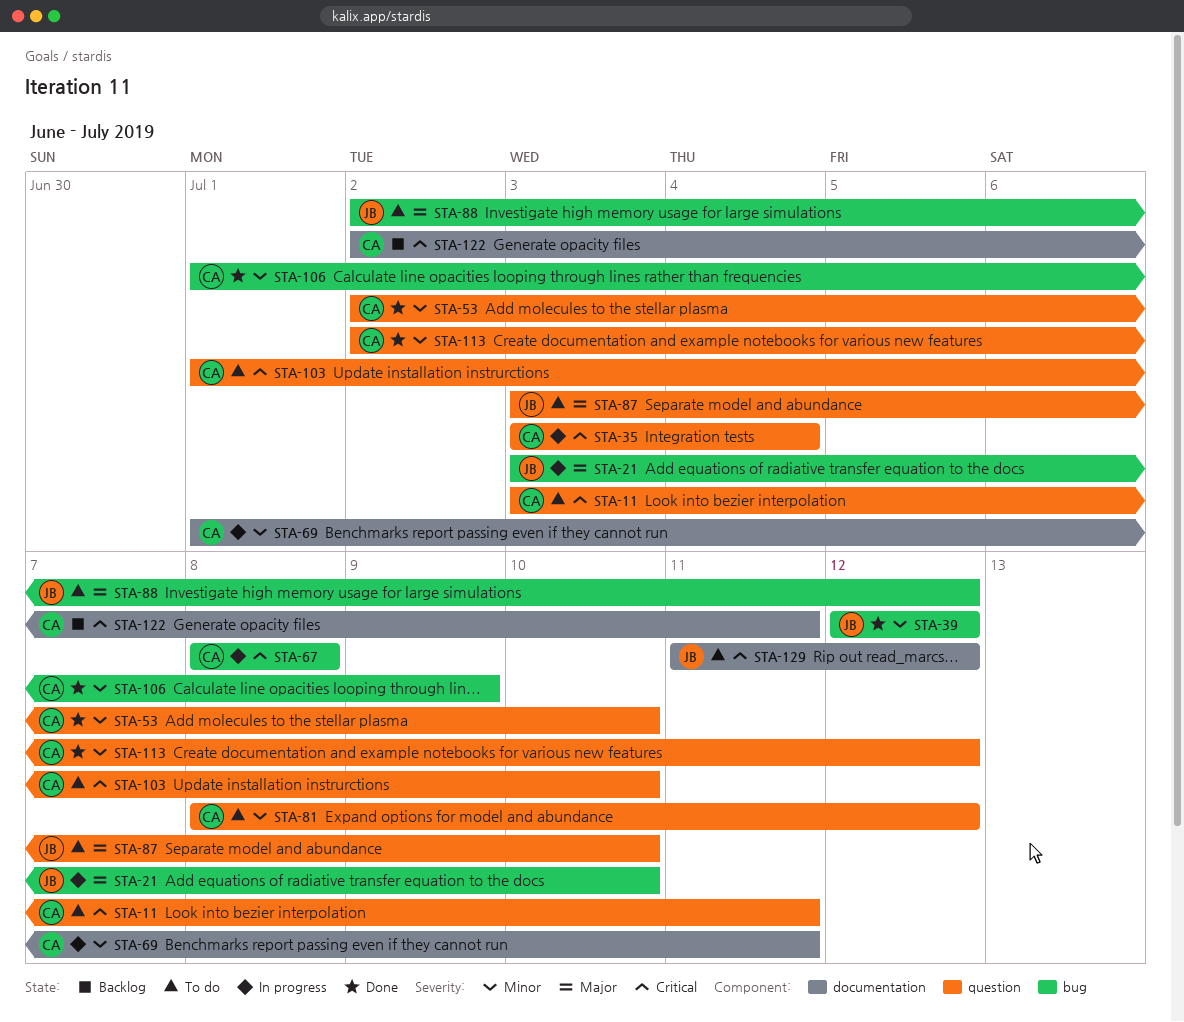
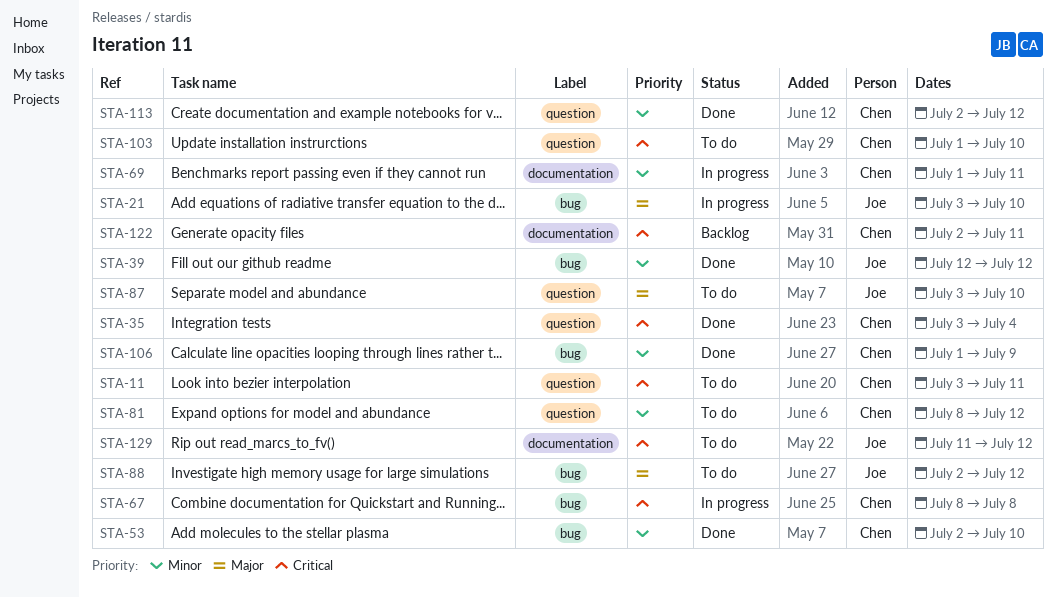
STA-35, status: In progress -> Done
STA-53, label: question -> bug

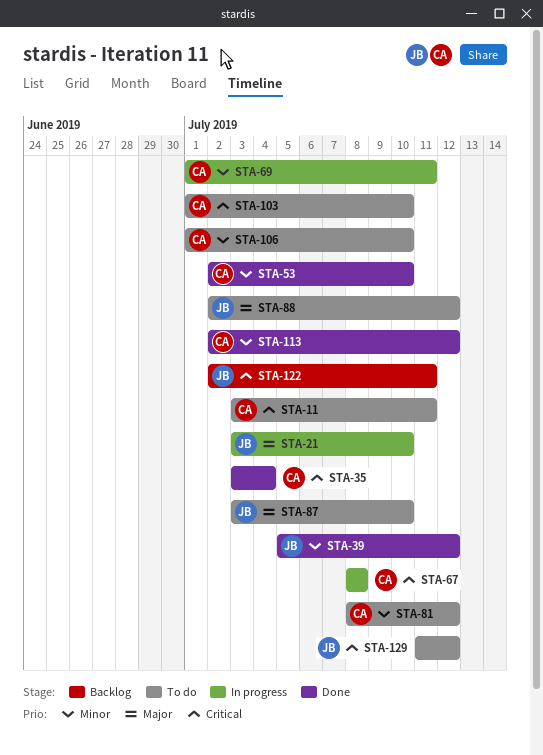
STA-39, start: Jul 12 -> Jul 5
STA-106, status: Done -> To do
STA-106, due: Jul 9 -> Jul 10
STA-122, owner: Chen -> Joe

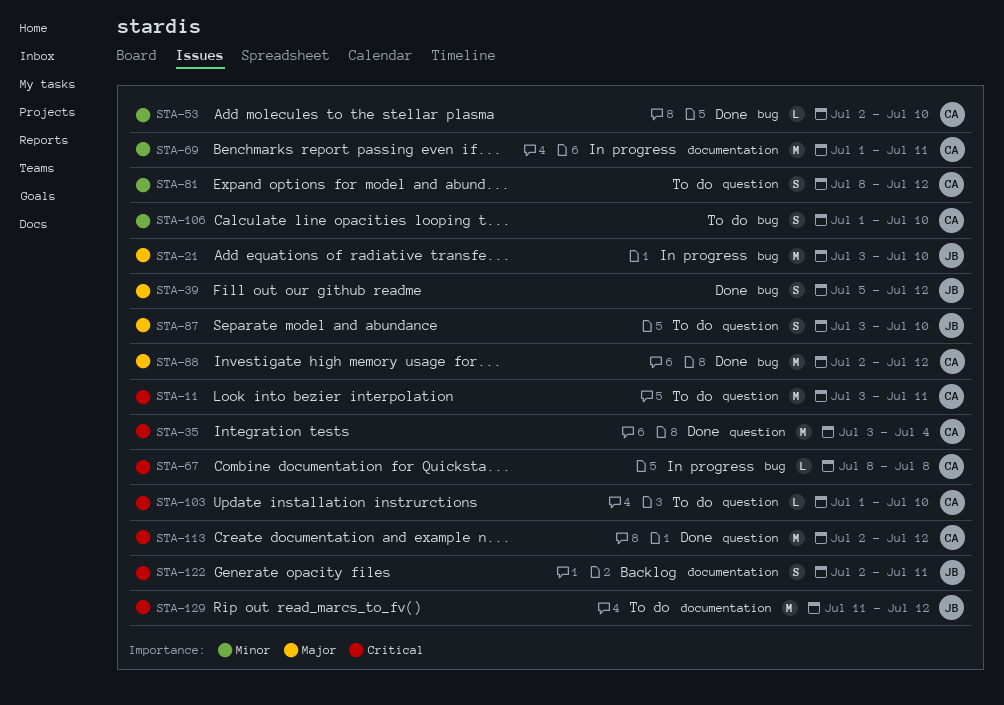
STA-39, priority: Minor -> Major
STA-88, status: To do -> Done
STA-88, owner: JB -> CA
STA-113, priority: Minor -> Critical

